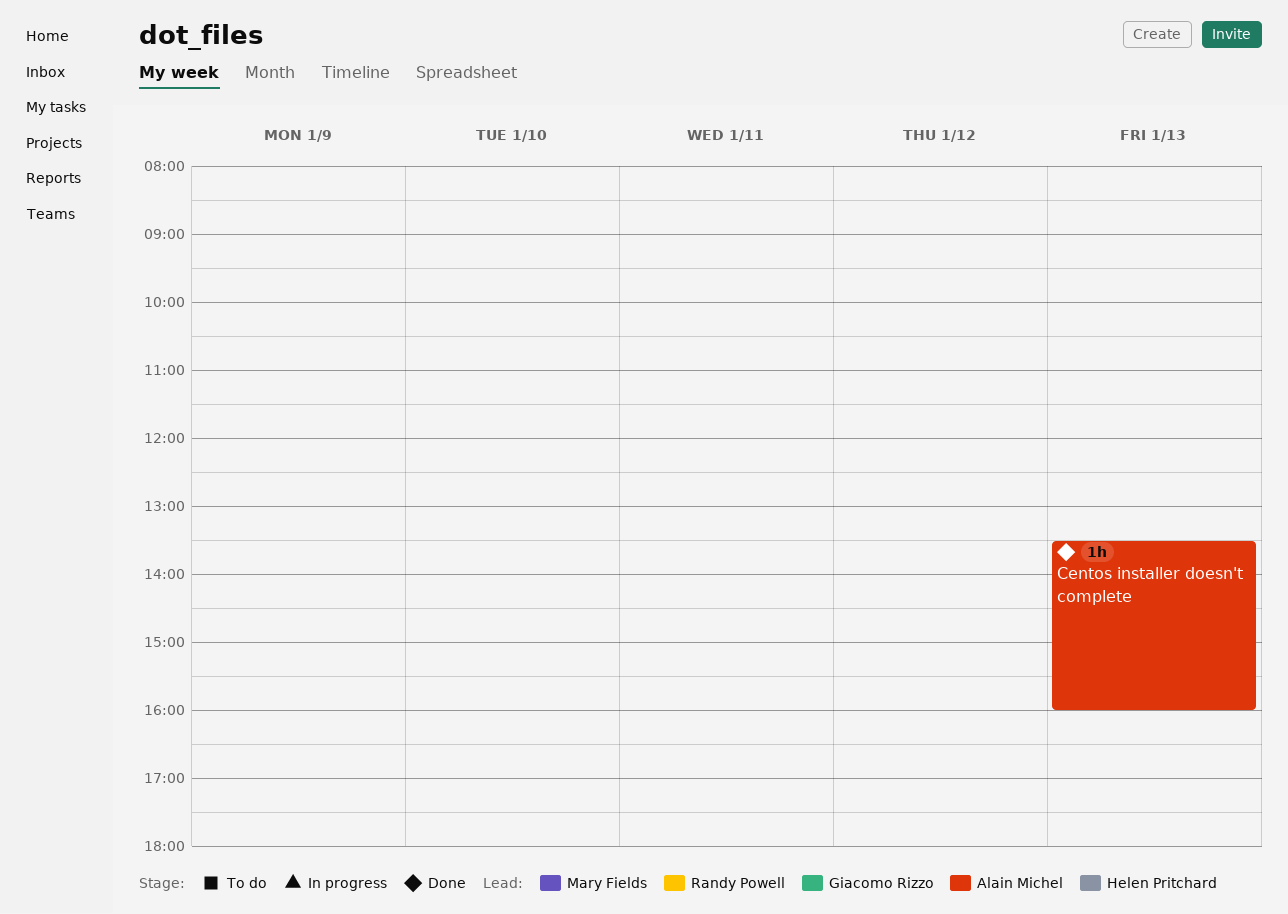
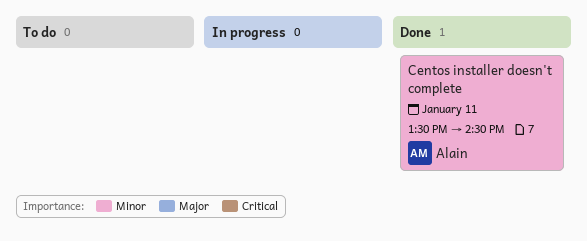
Centos installer doesn't complete, day: Jan 13 -> Jan 11
Centos installer doesn't complete, ends: 16:00 -> 14:30

